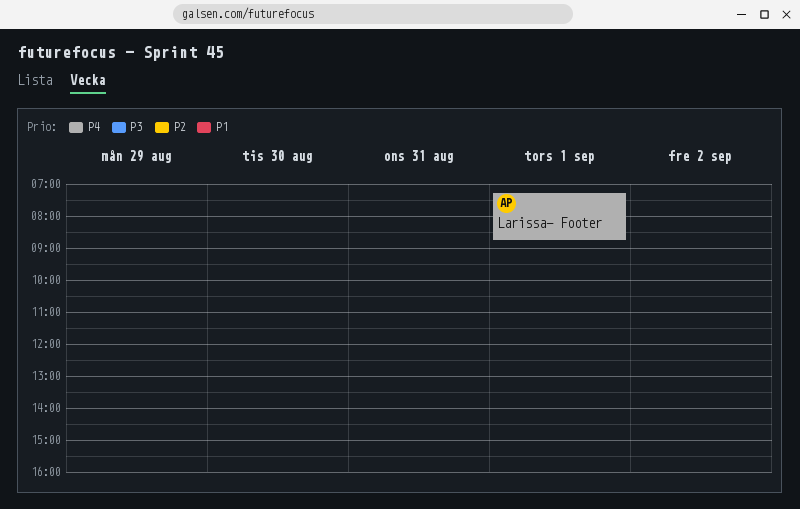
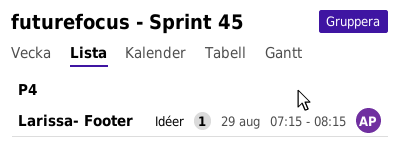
Larissa- Footer, day: Sep 1 -> Aug 29
Larissa- Footer, ends: 08:45 -> 08:15

